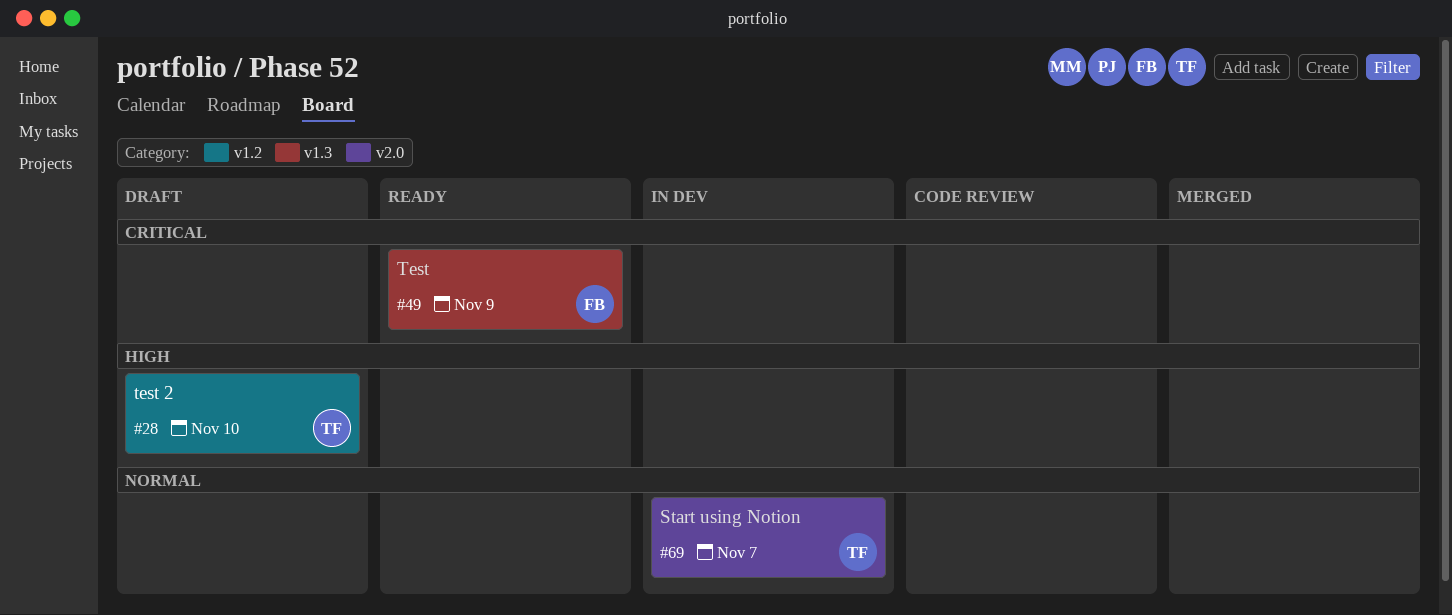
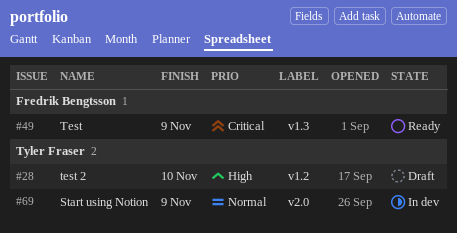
#69, due: Nov 7 -> Nov 9

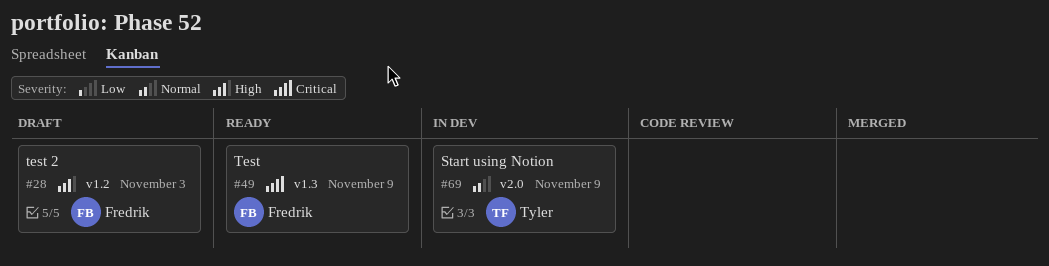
#28, owner: Tyler Fraser -> Fredrik Bengtsson
#28, due: Nov 10 -> Nov 3

